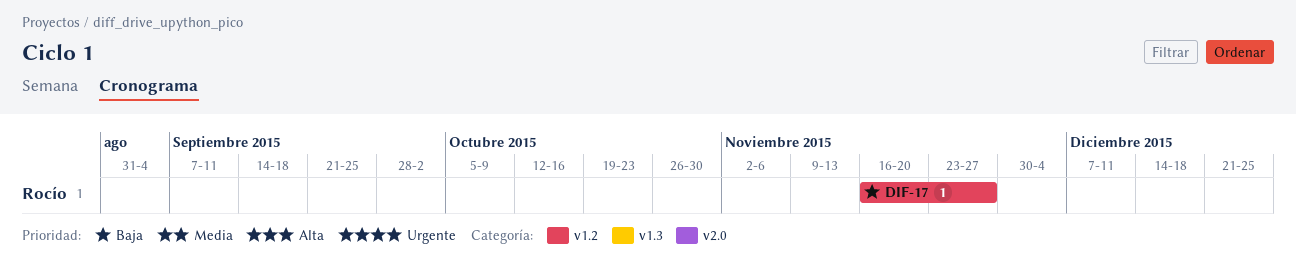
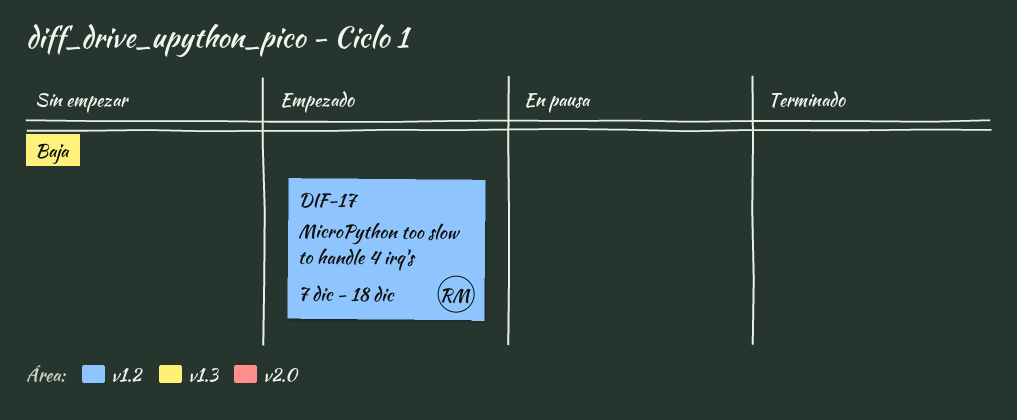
DIF-17, start: Nov 16 -> Dec 7
DIF-17, due: Nov 27 -> Dec 18

